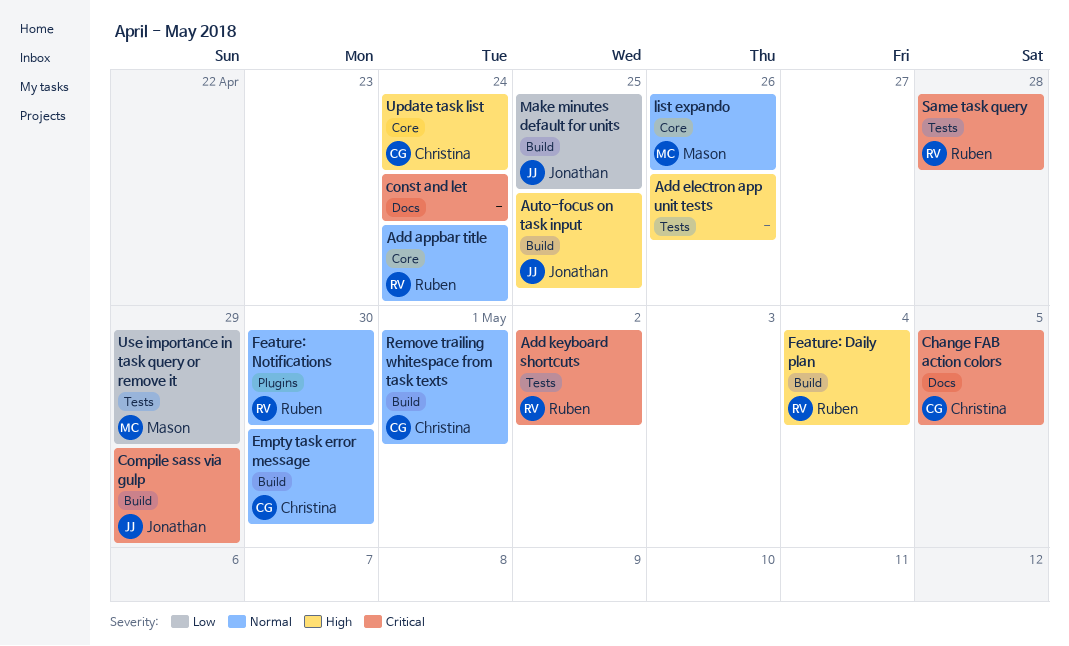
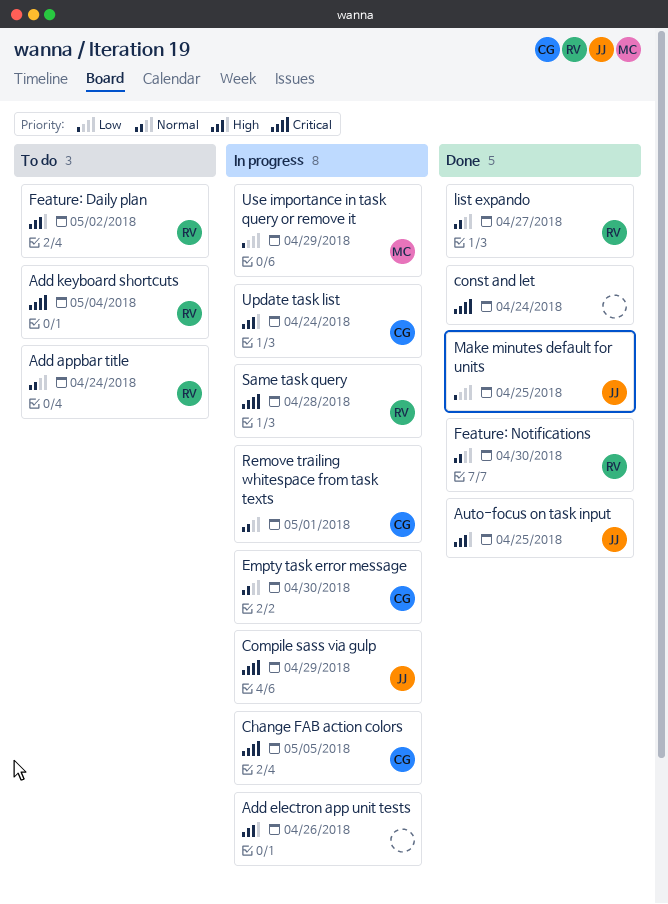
Add keyboard shortcuts, due: May 2 -> May 4
Feature: Daily plan, due: May 4 -> May 2
list expando, owner: Mason -> Ruben
list expando, due: Apr 26 -> Apr 27

